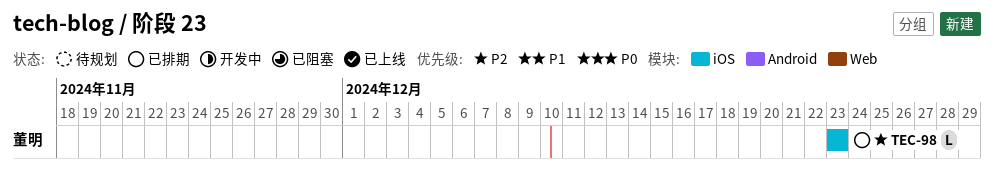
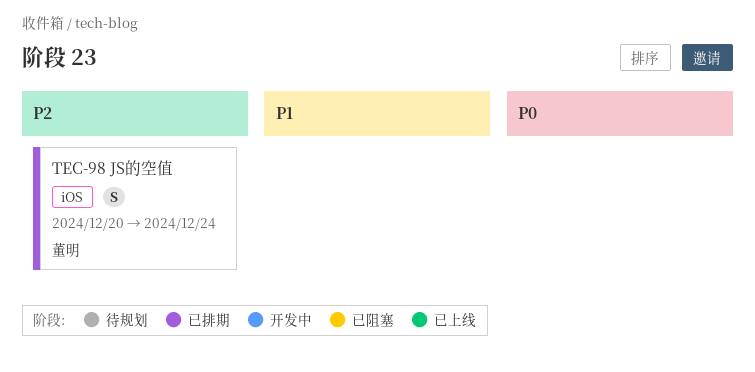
TEC-98, estimate: L -> S
TEC-98, start: Dec 23 -> Dec 20
TEC-98, due: Dec 23 -> Dec 24

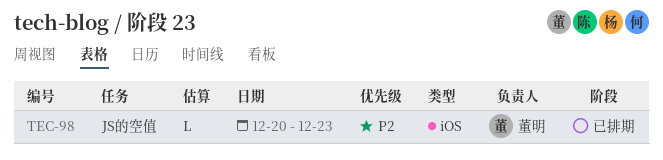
TEC-98, estimate: S -> L
TEC-98, due: Dec 24 -> Dec 23

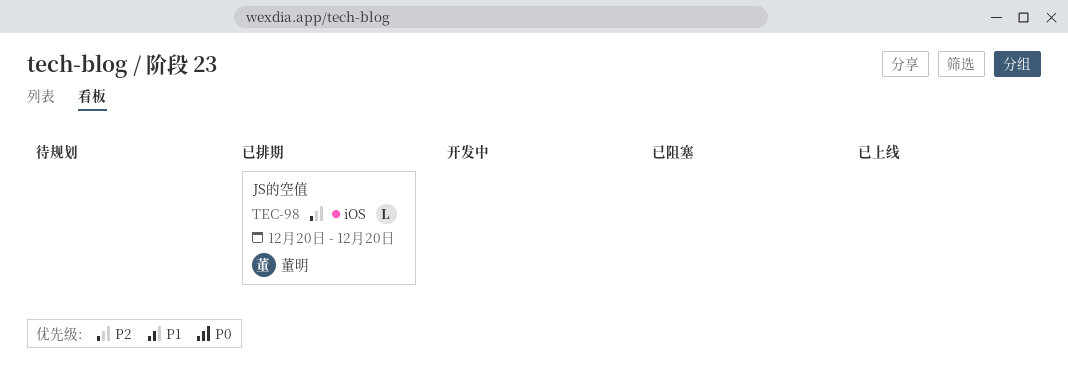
TEC-98, due: Dec 23 -> Dec 20

